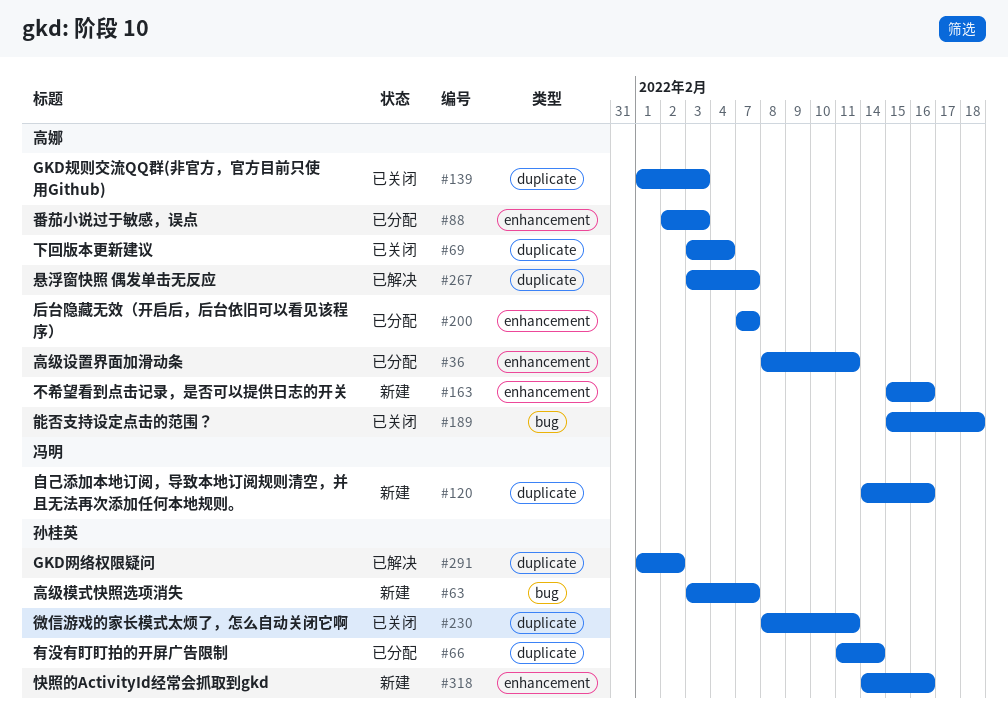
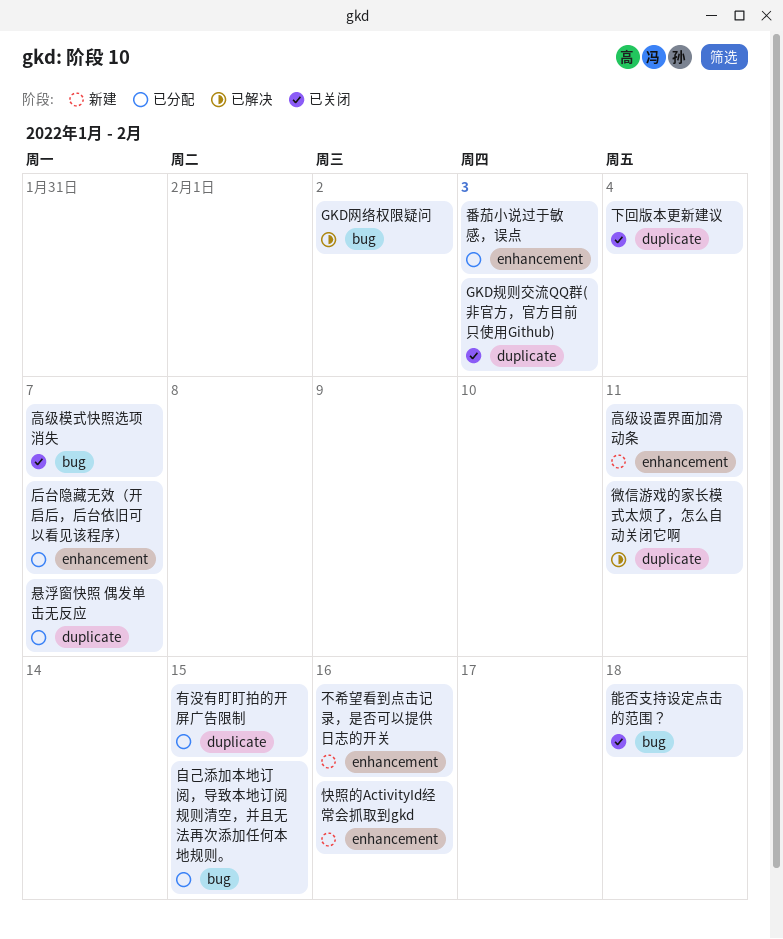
GKD网络权限疑问, label: duplicate -> bug
微信游戏的家长模式太烦了，怎么自动关闭它啊, status: 已关闭 -> 已解决
悬浮窗快照 偶发单击无反应, status: 已解决 -> 已分配
有没有盯盯拍的开屏广告限制, due: Feb 14 -> Feb 15
自己添加本地订阅，导致本地订阅规则清空，并且无法再次添加任何本地规则。, status: 新建 -> 已分配
自己添加本地订阅，导致本地订阅规则清空，并且无法再次添加任何本地规则。, label: duplicate -> bug
自己添加本地订阅，导致本地订阅规则清空，并且无法再次添加任何本地规则。, due: Feb 16 -> Feb 15
高级模式快照选项消失, status: 新建 -> 已关闭
高级设置界面加滑动条, status: 已分配 -> 新建

